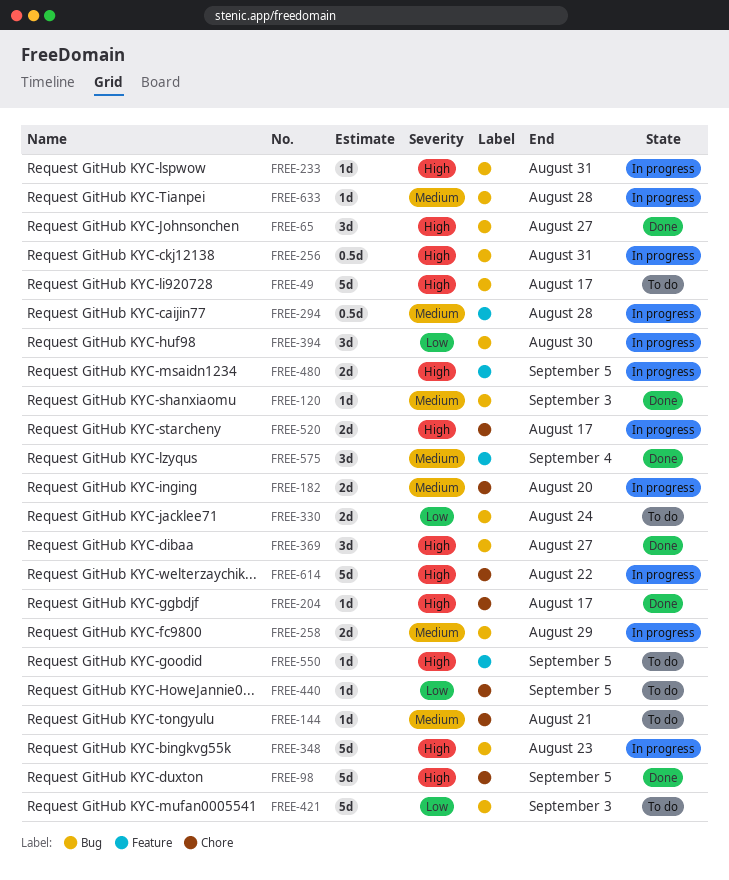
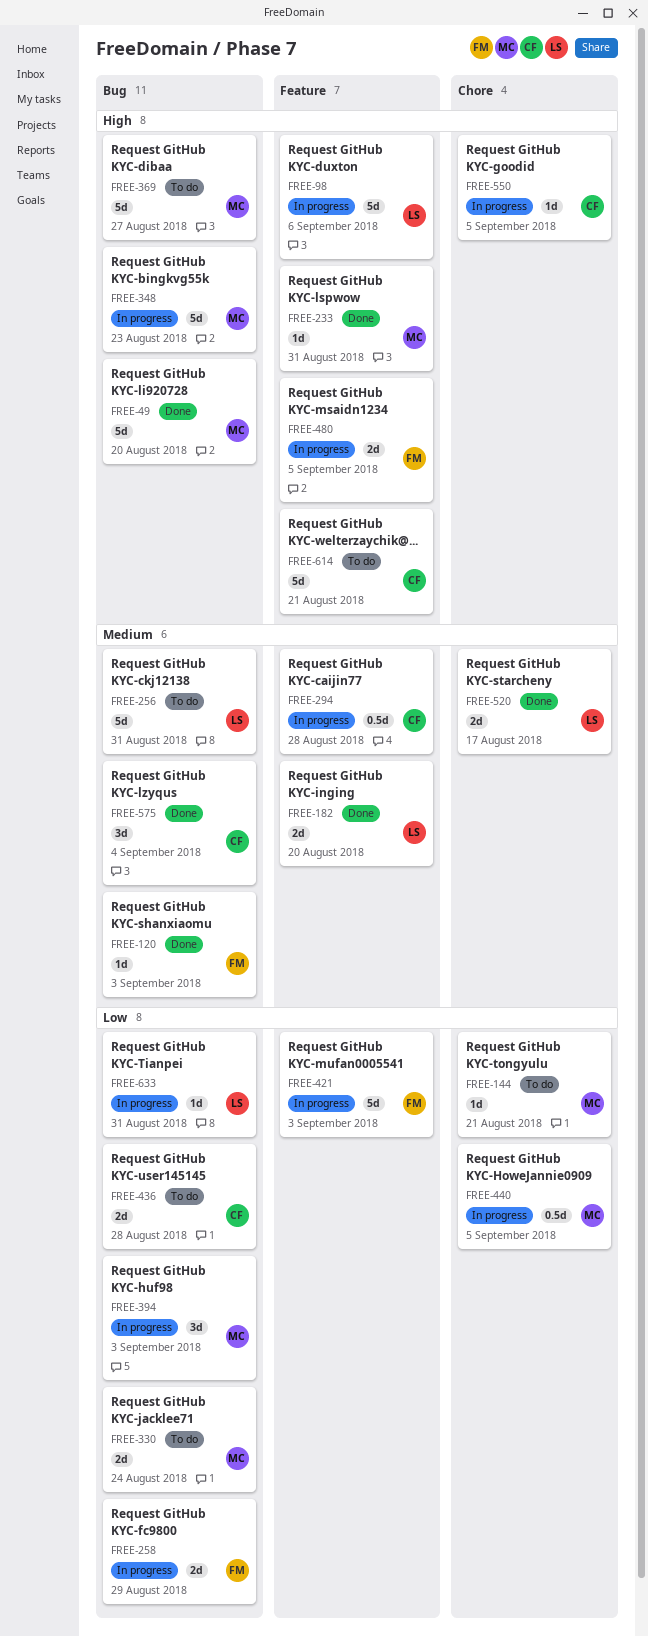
FREE-49, status: To do -> Done
FREE-49, due: Aug 17 -> Aug 20
FREE-65: present -> none
FREE-98, status: Done -> In progress
FREE-98, label: Chore -> Feature
FREE-98, due: Sep 5 -> Sep 6
FREE-144, priority: Medium -> Low
FREE-182, status: In progress -> Done
FREE-182, label: Chore -> Feature
FREE-204: present -> none
FREE-233, status: In progress -> Done
FREE-233, label: Bug -> Feature
FREE-256, status: In progress -> To do
FREE-256, priority: High -> Medium
FREE-256, estimate: 0.5d -> 5d
FREE-258, priority: Medium -> Low
FREE-369, status: Done -> To do
FREE-369, estimate: 3d -> 5d
FREE-394, due: Aug 30 -> Sep 3
FREE-421, status: To do -> In progress
FREE-421, label: Bug -> Feature
FREE-436: none -> present
FREE-440, status: To do -> In progress
FREE-440, estimate: 1d -> 0.5d
FREE-520, status: In progress -> Done
FREE-520, priority: High -> Medium
FREE-550, status: To do -> In progress
FREE-550, label: Feature -> Chore
FREE-575, label: Feature -> Bug
FREE-614, status: In progress -> To do
FREE-614, label: Chore -> Feature
FREE-614, due: Aug 22 -> Aug 21
FREE-633, priority: Medium -> Low
FREE-633, due: Aug 28 -> Aug 31

